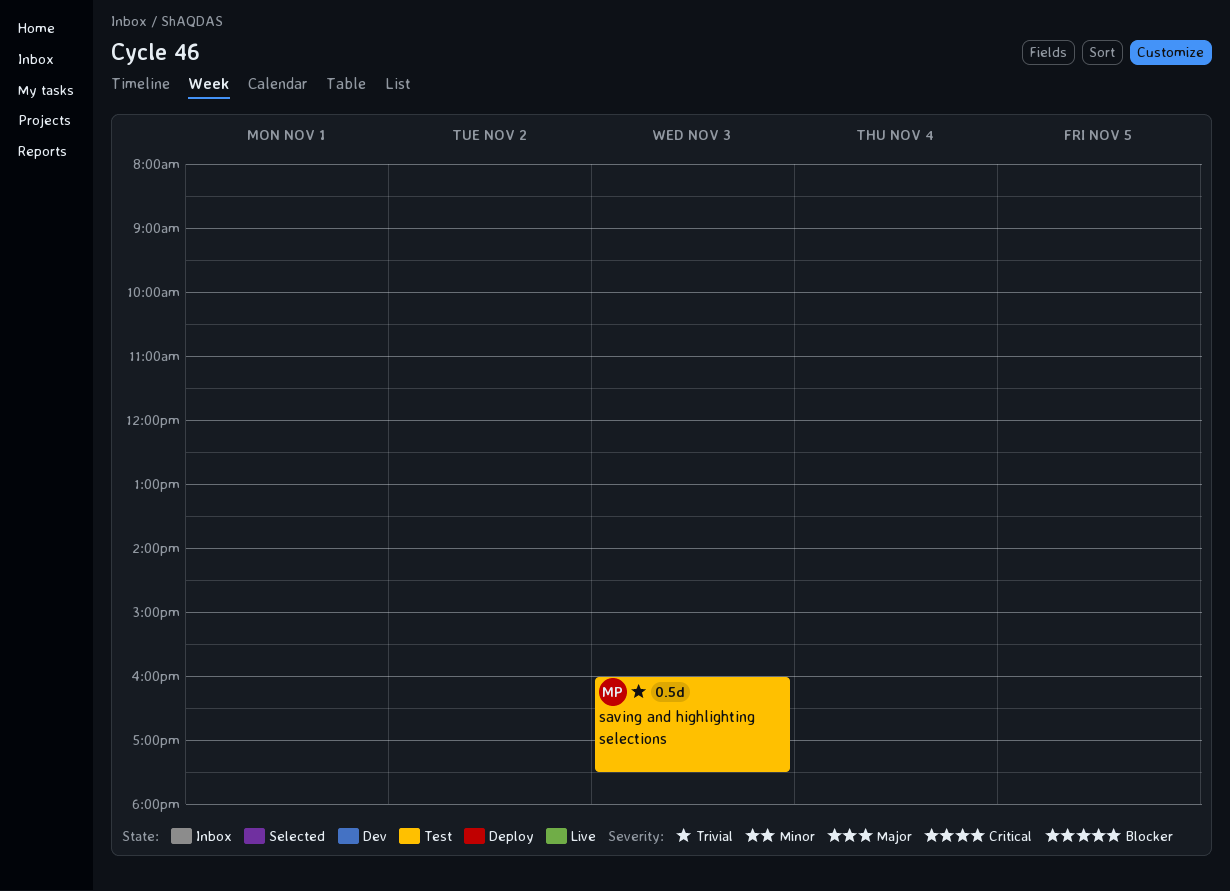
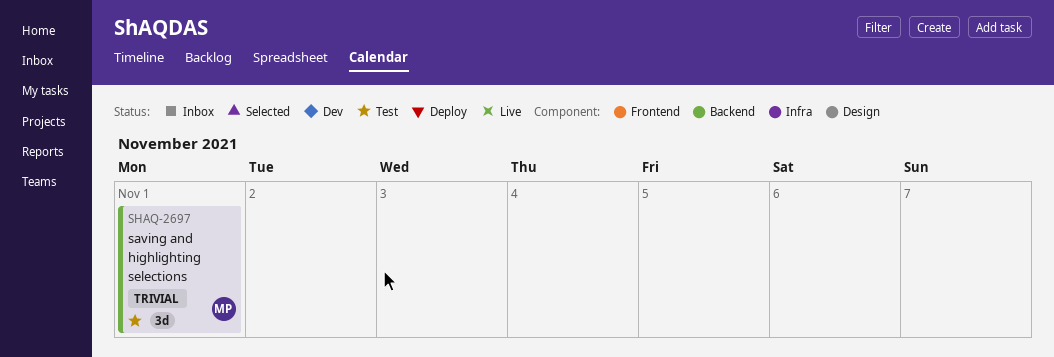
saving and highlighting selections, estimate: 0.5d -> 3d
saving and highlighting selections, day: Nov 3 -> Nov 1

